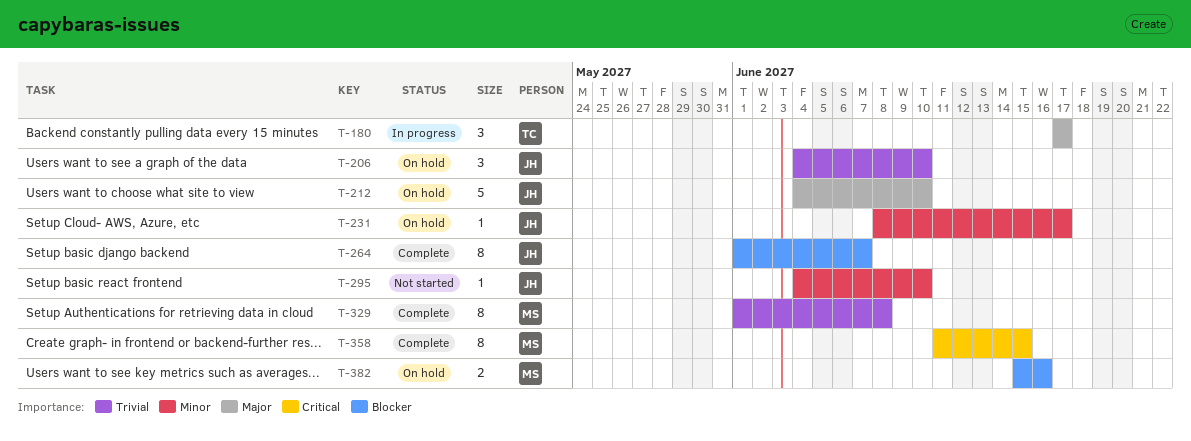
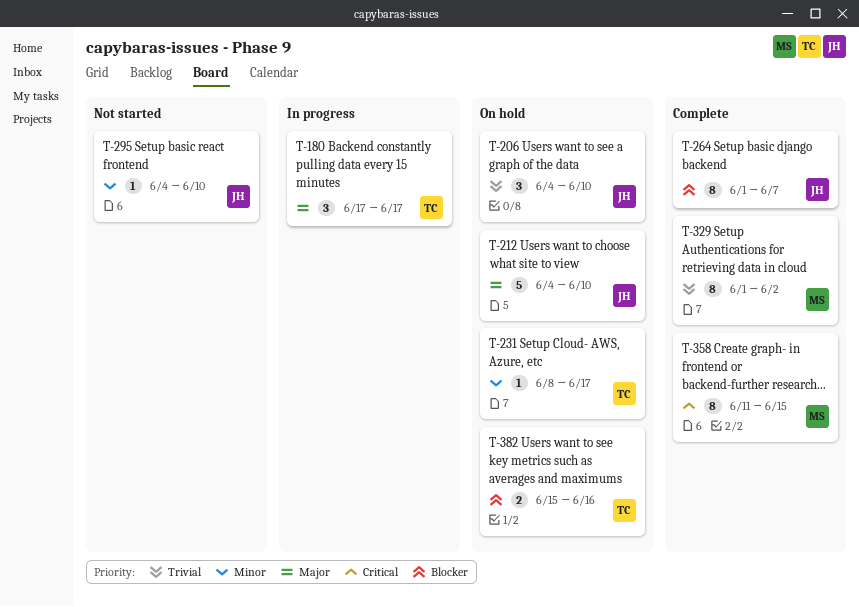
T-231, owner: JH -> TC
T-329, due: Jun 8 -> Jun 2
T-382, owner: MS -> TC

